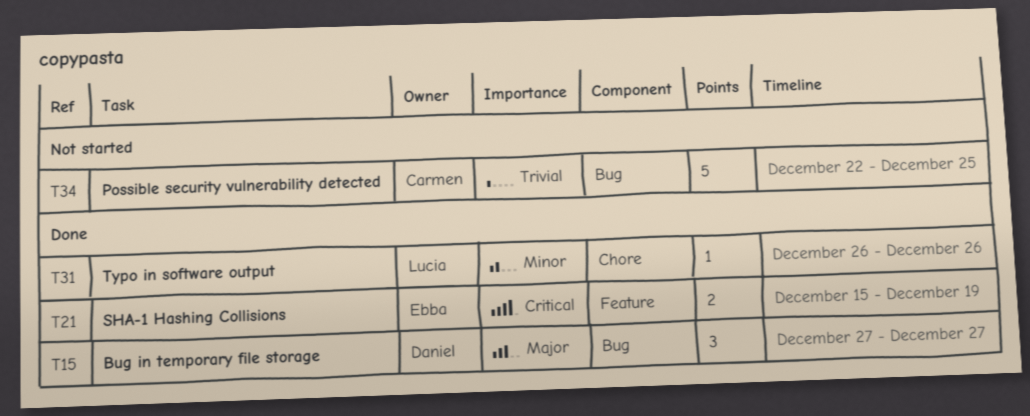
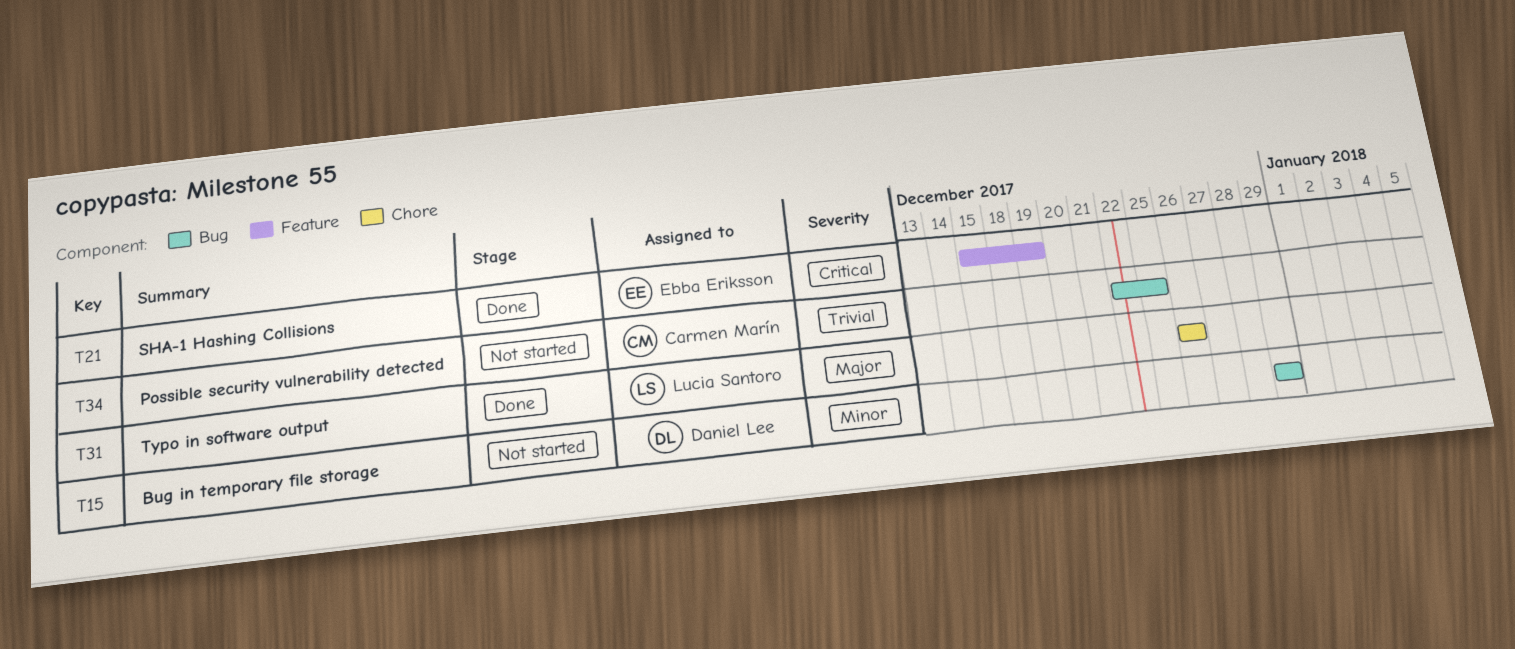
T15, status: Done -> Not started
T15, priority: Major -> Minor
T15, start: Dec 27 -> Dec 29
T15, due: Dec 27 -> Dec 29
T31, priority: Minor -> Major

